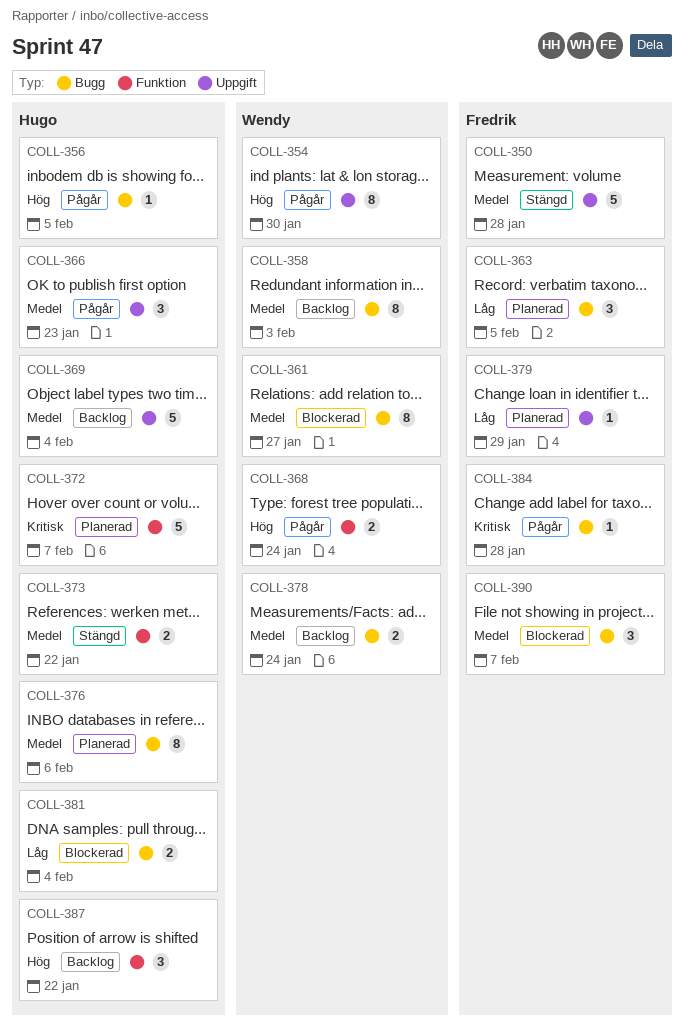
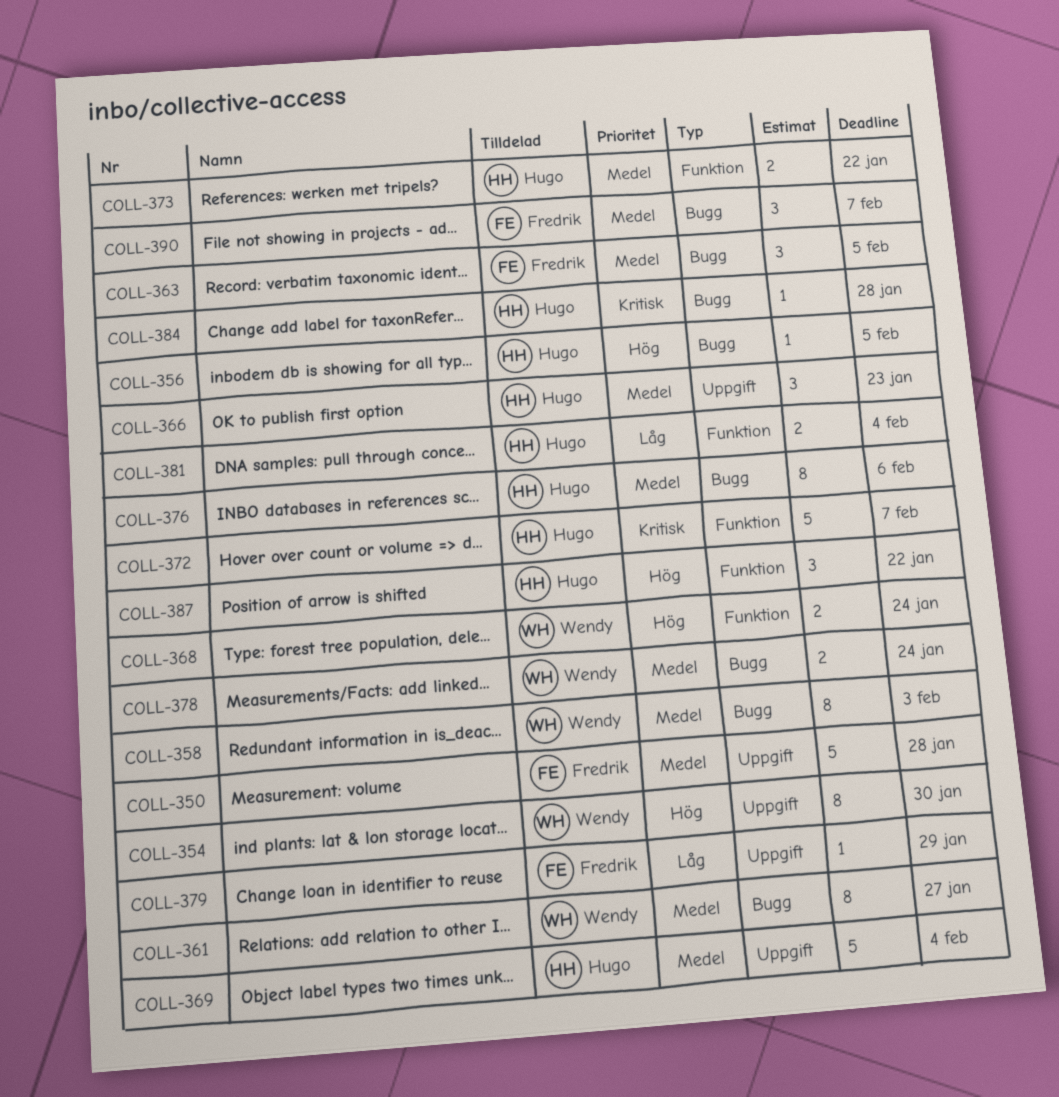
COLL-363, priority: Låg -> Medel
COLL-381, label: Bugg -> Funktion
COLL-384, owner: Fredrik -> Hugo

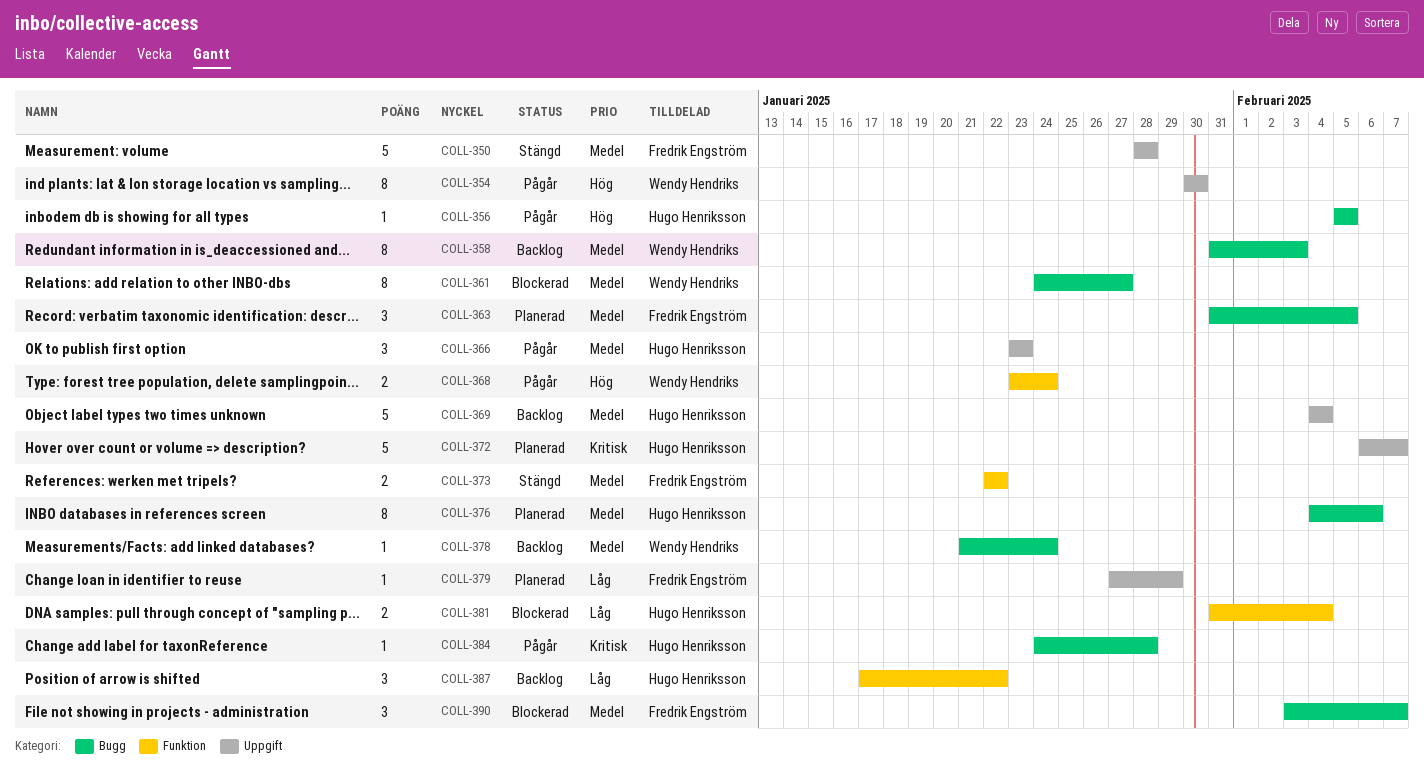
COLL-372, label: Funktion -> Uppgift
COLL-373, owner: Hugo Henriksson -> Fredrik Engström
COLL-378, estimate: 2 -> 1
COLL-387, priority: Hög -> Låg

